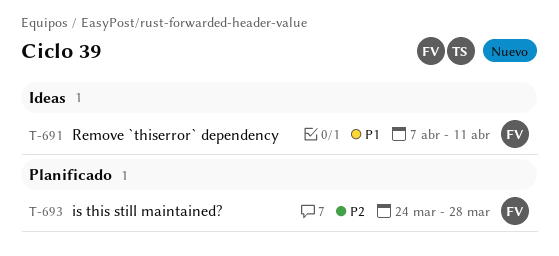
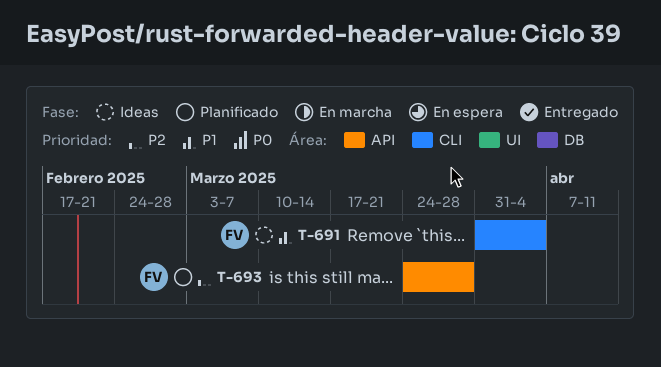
T-691, start: Apr 7 -> Mar 31
T-691, due: Apr 11 -> Apr 4

